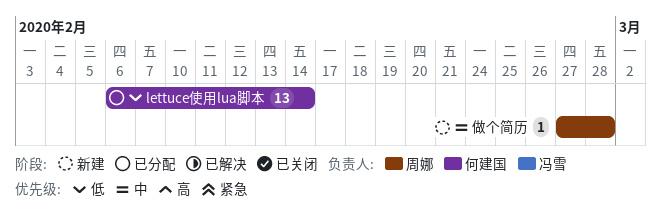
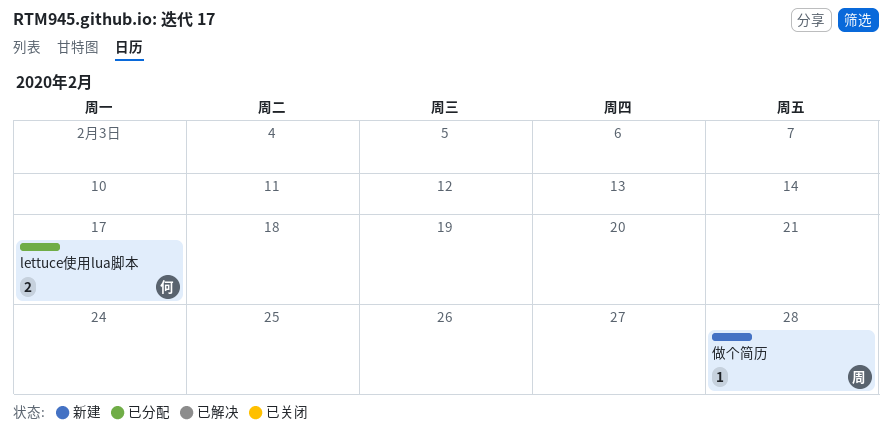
lettuce使用lua脚本, estimate: 13 -> 2
lettuce使用lua脚本, due: Feb 14 -> Feb 17

